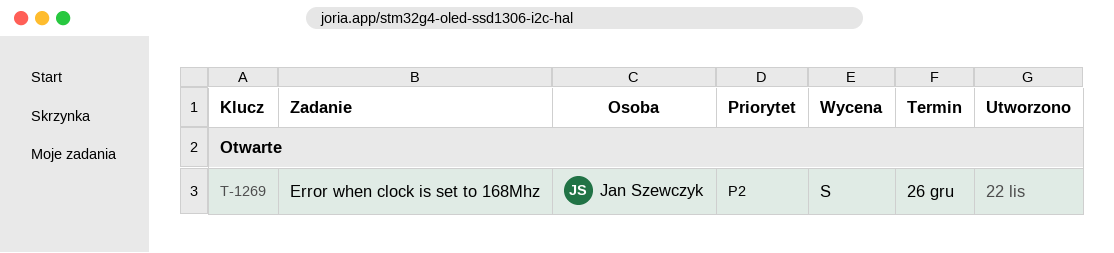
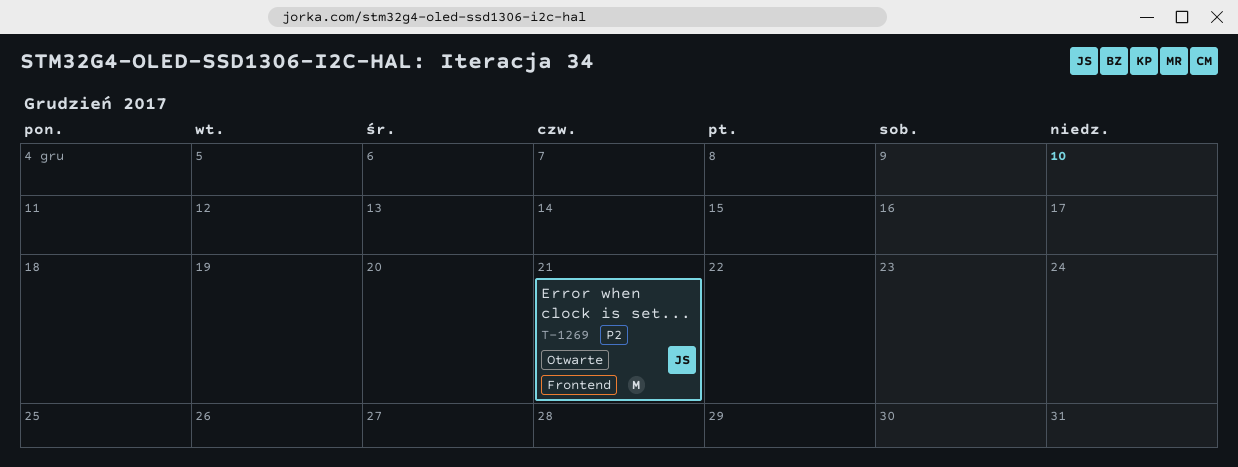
T-1269, estimate: S -> M
T-1269, due: Dec 26 -> Dec 21

